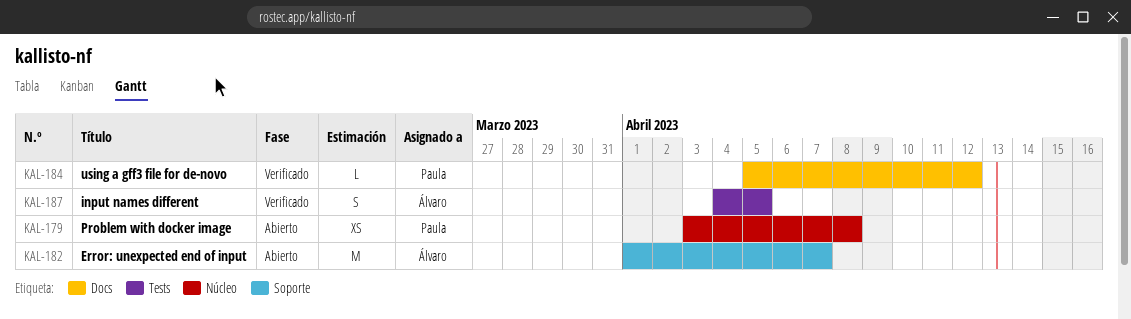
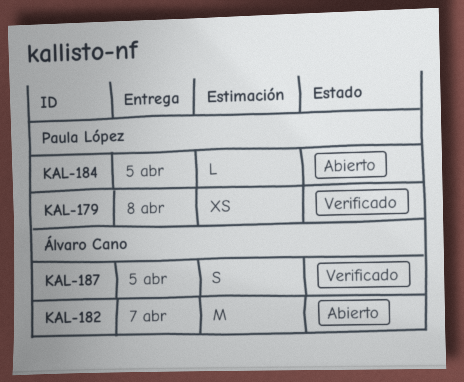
KAL-179, status: Abierto -> Verificado
KAL-184, status: Verificado -> Abierto
KAL-184, due: Apr 12 -> Apr 5

